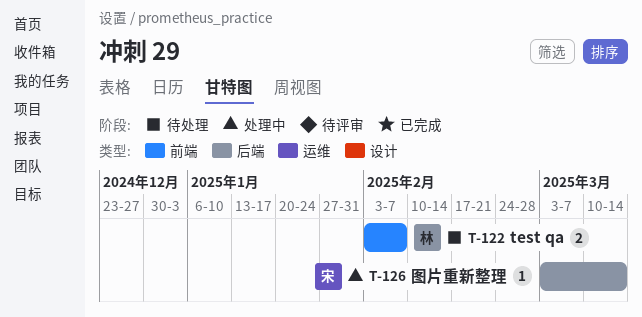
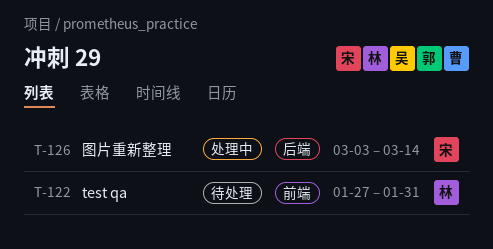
T-122, start: Feb 3 -> Jan 27
T-122, due: Feb 7 -> Jan 31

